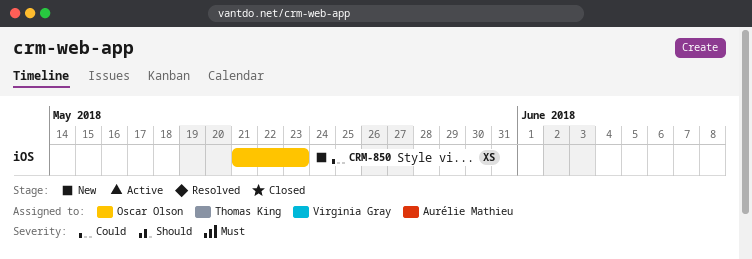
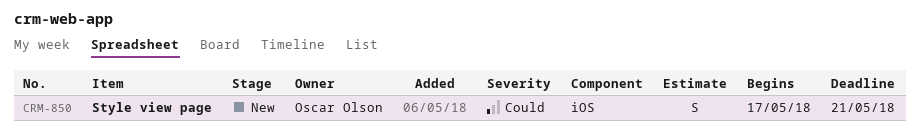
CRM-850, estimate: XS -> S
CRM-850, start: May 21 -> May 17
CRM-850, due: May 23 -> May 21

